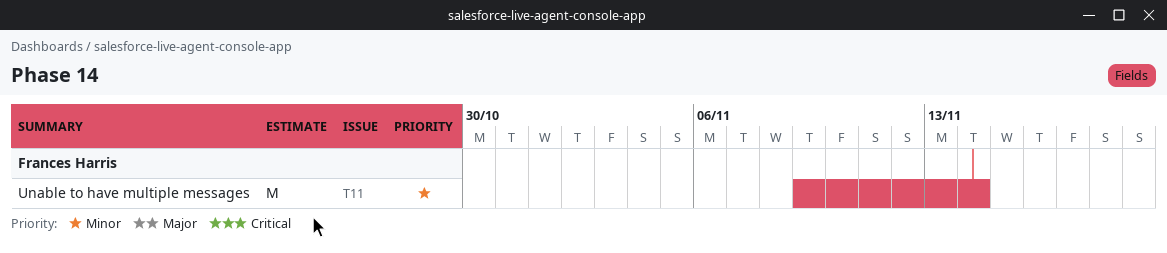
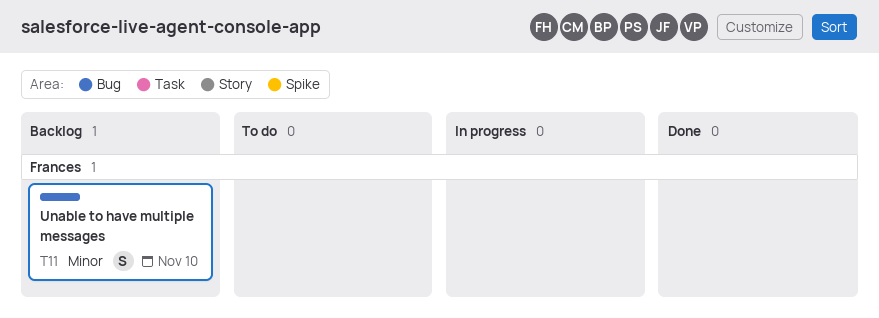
T11, estimate: M -> S
T11, due: Nov 14 -> Nov 10

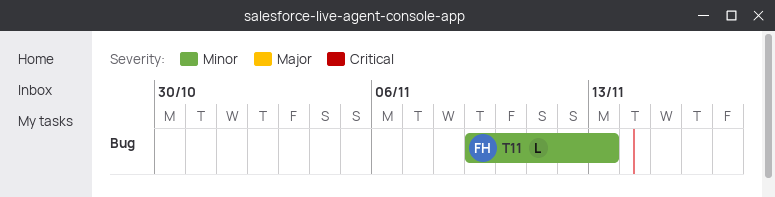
T11, estimate: S -> L
T11, due: Nov 10 -> Nov 13

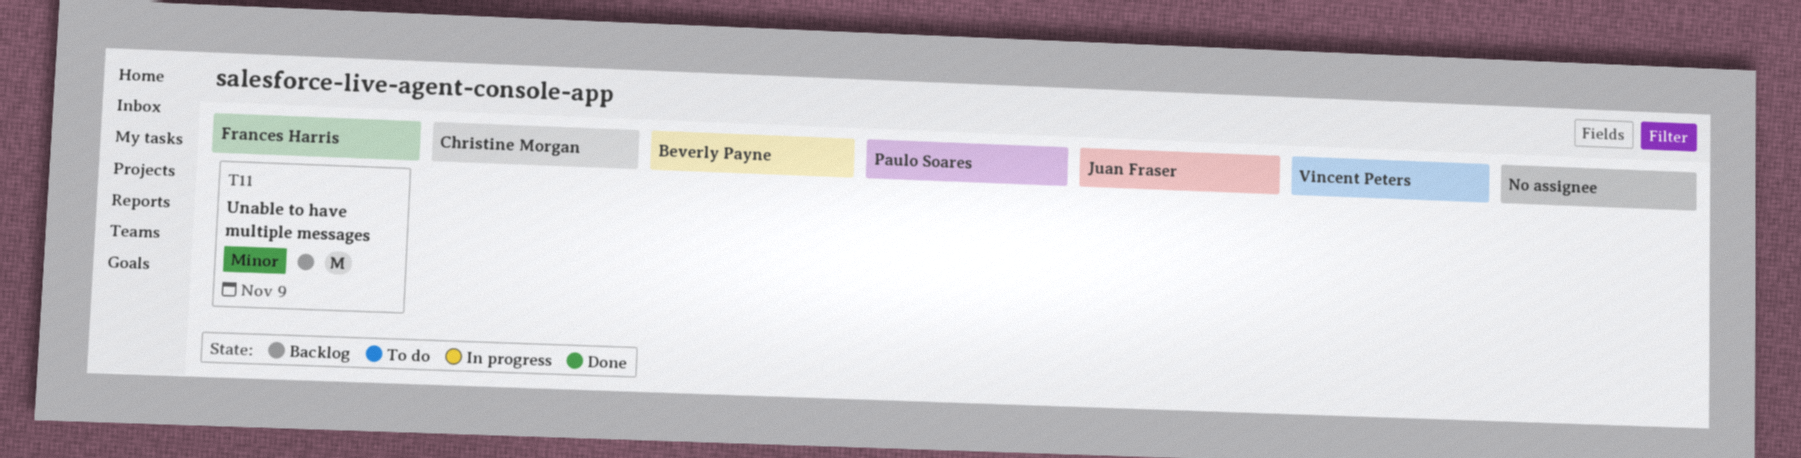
T11, estimate: L -> M
T11, due: Nov 13 -> Nov 9

